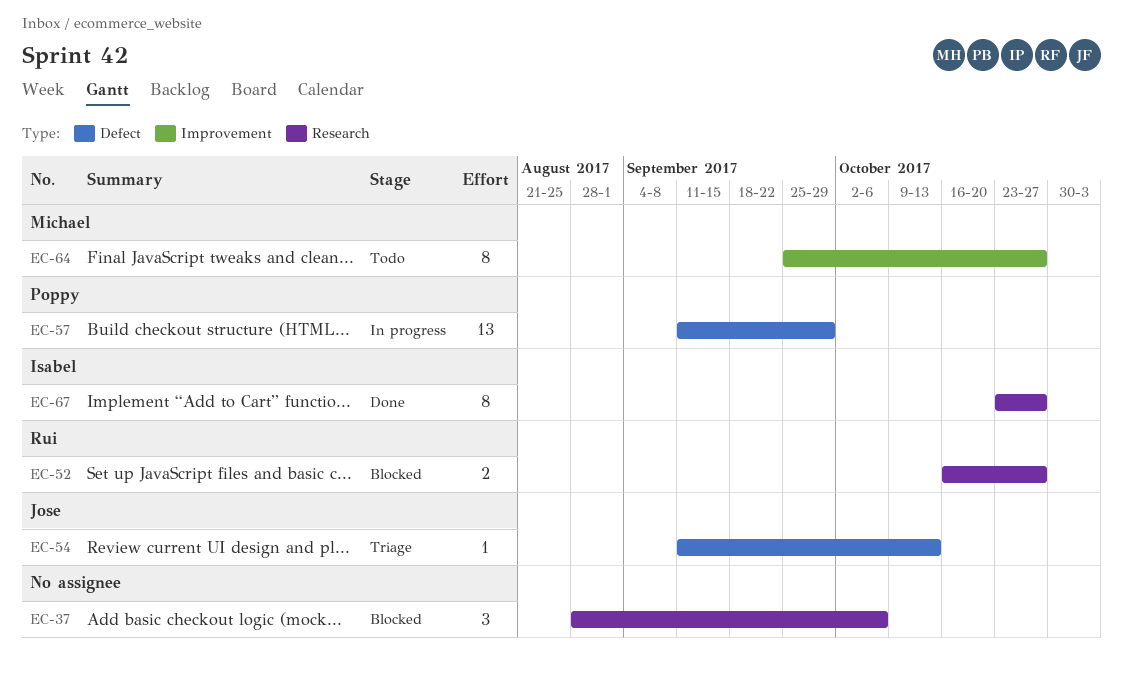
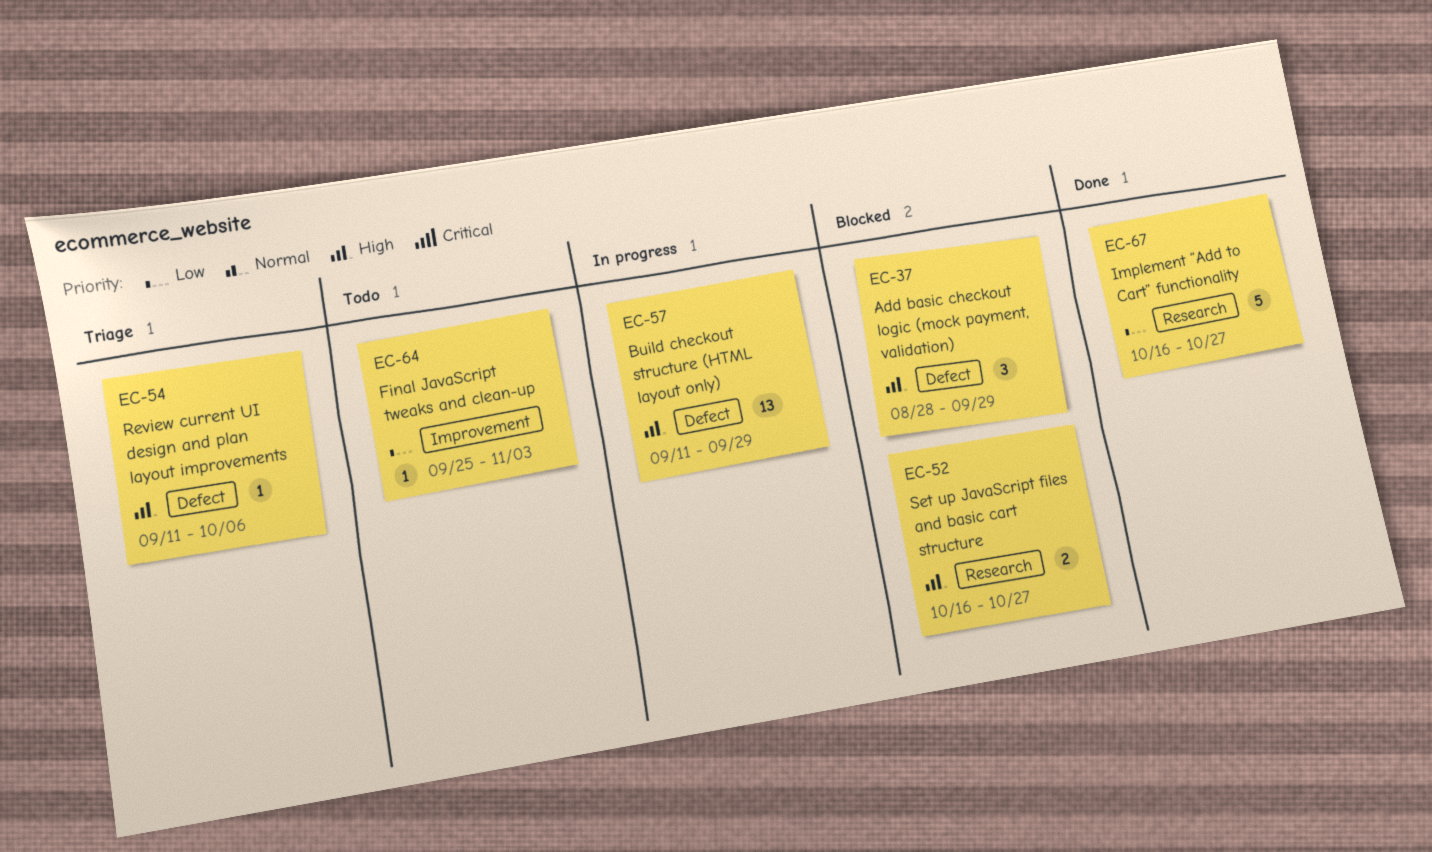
EC-37, label: Research -> Defect
EC-37, due: Oct 6 -> Sep 29
EC-54, due: Oct 13 -> Oct 6
EC-64, estimate: 8 -> 1
EC-64, due: Oct 27 -> Nov 3
EC-67, estimate: 8 -> 5
EC-67, start: Oct 23 -> Oct 16

